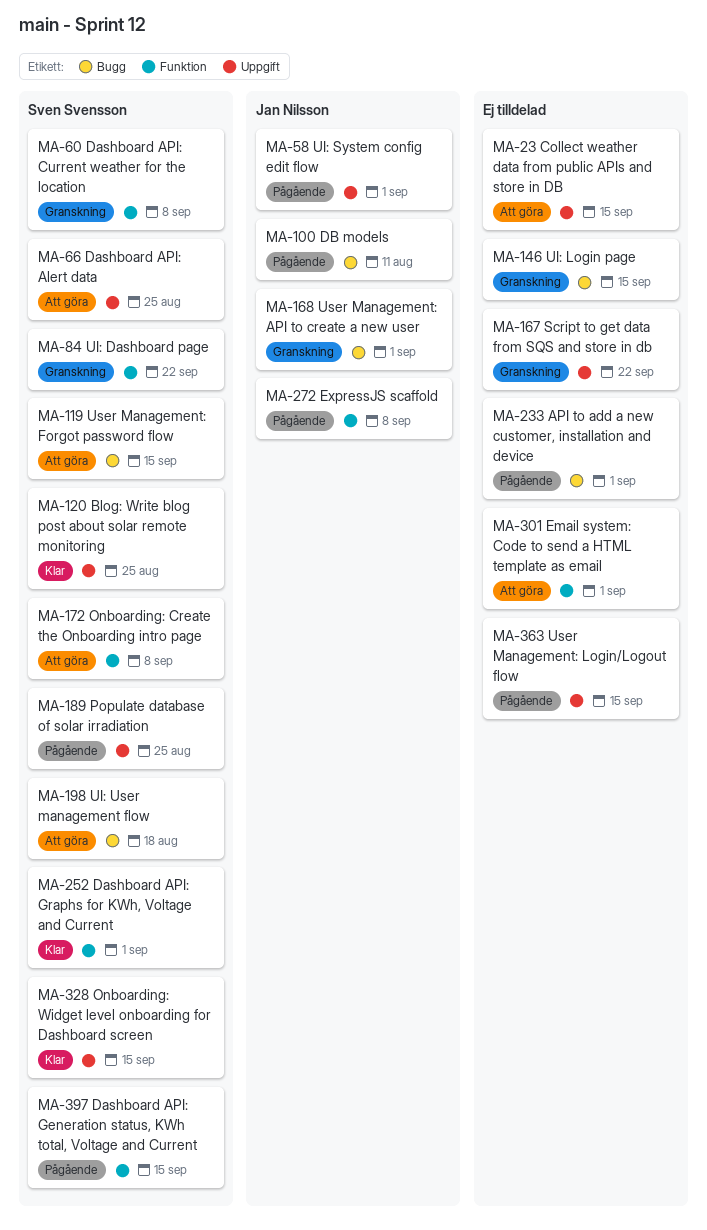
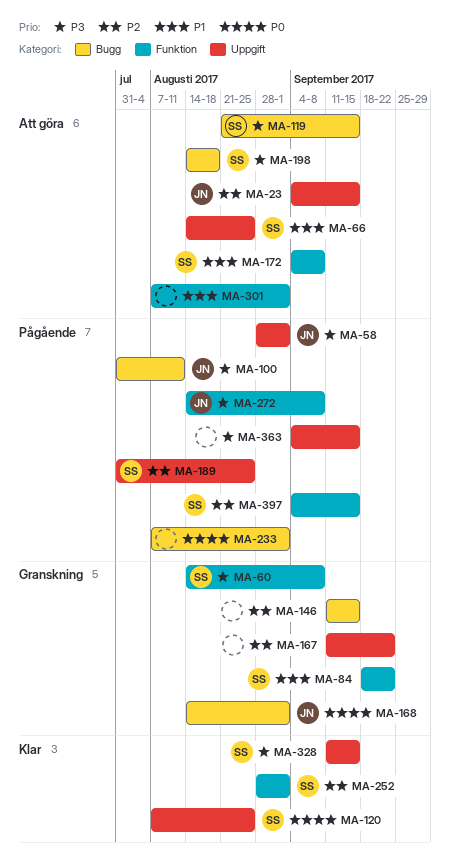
MA-23, owner: none -> Jan Nilsson

